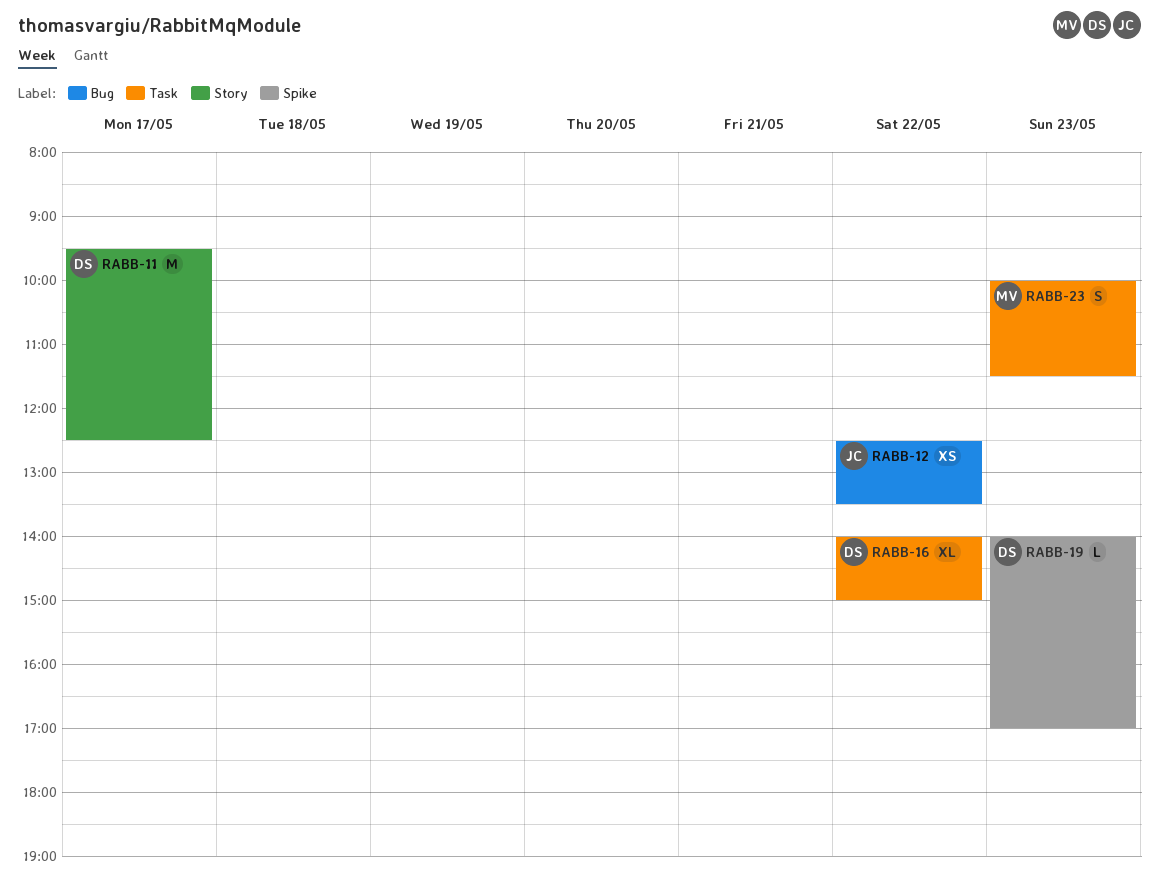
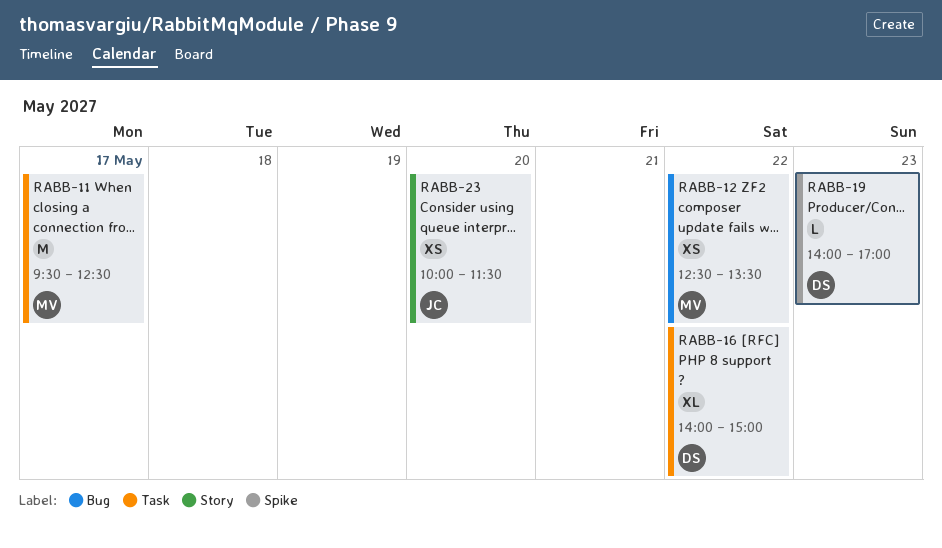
RABB-11, owner: DS -> MV
RABB-11, label: Story -> Task
RABB-12, owner: JC -> MV
RABB-23, owner: MV -> JC
RABB-23, label: Task -> Story
RABB-23, estimate: S -> XS
RABB-23, day: May 23 -> May 20

